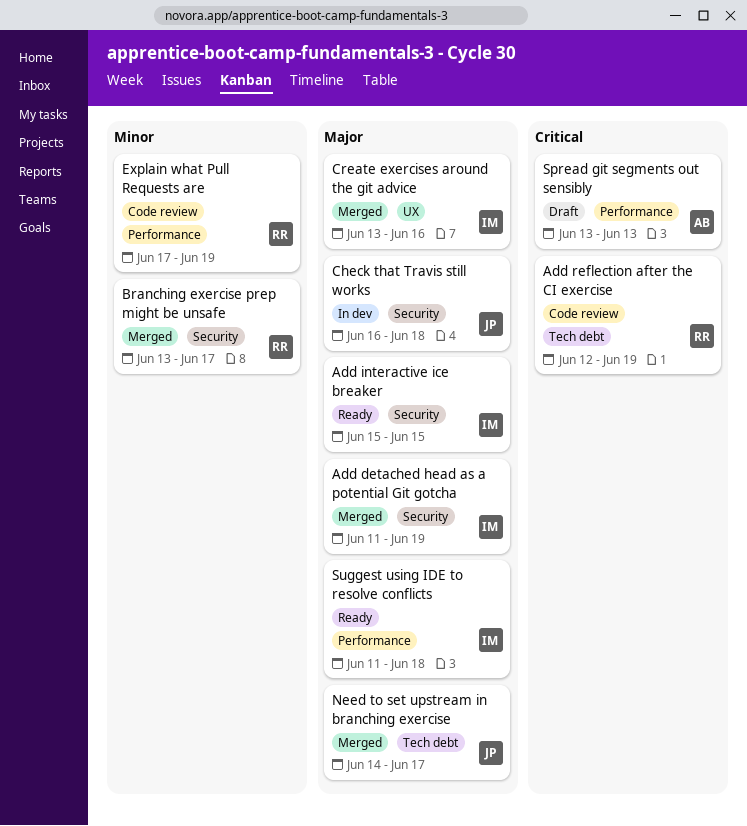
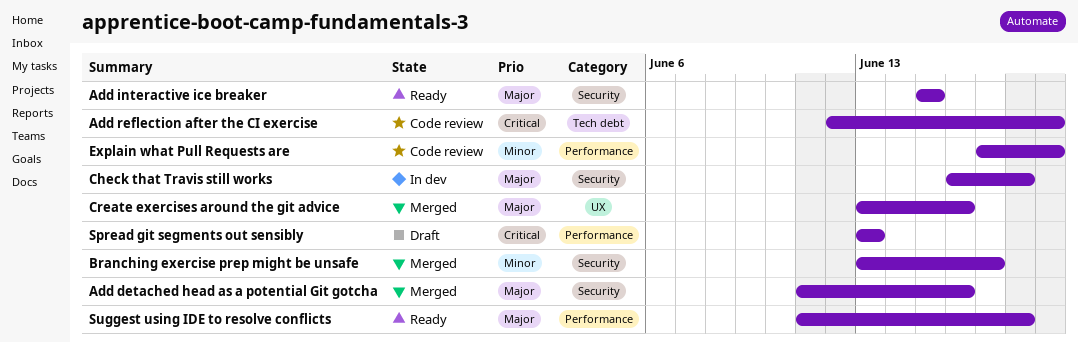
Add detached head as a potential Git gotcha, due: Jun 19 -> Jun 16
Need to set upstream in branching exercise: present -> none

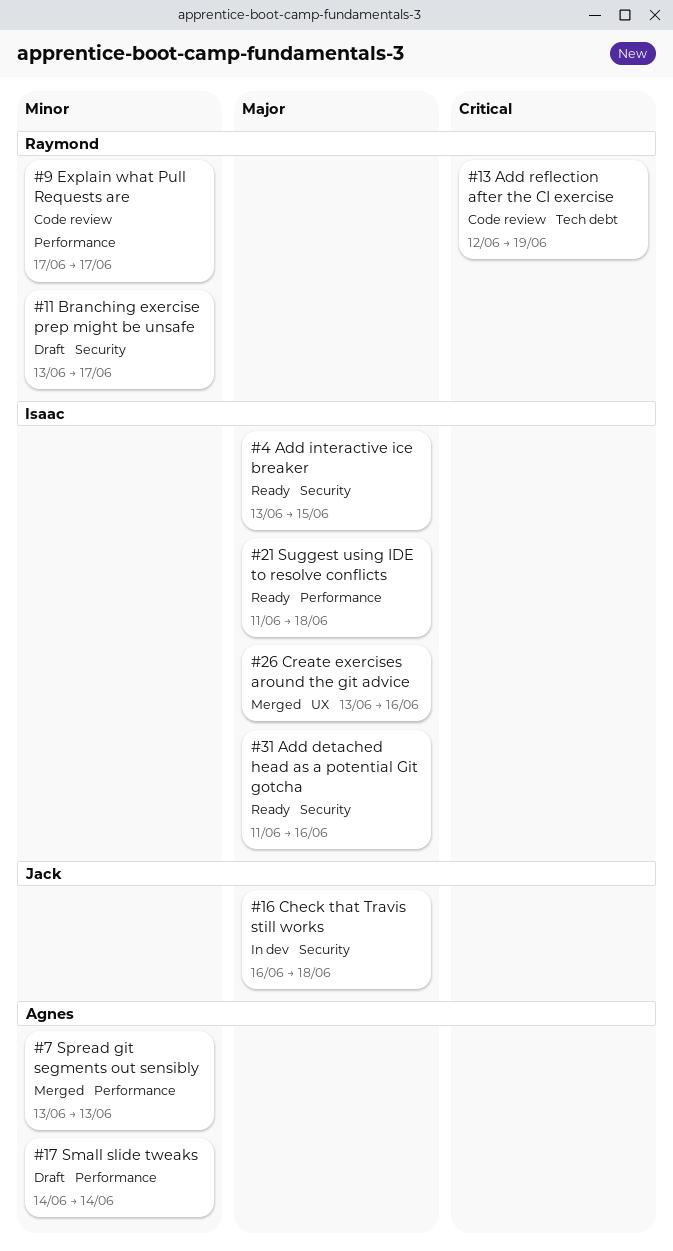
Add detached head as a potential Git gotcha, status: Merged -> Ready
Add interactive ice breaker, start: Jun 15 -> Jun 13
Branching exercise prep might be unsafe, status: Merged -> Draft
Explain what Pull Requests are, due: Jun 19 -> Jun 17
Small slide tweaks: none -> present
Spread git segments out sensibly, status: Draft -> Merged
Spread git segments out sensibly, priority: Critical -> Minor

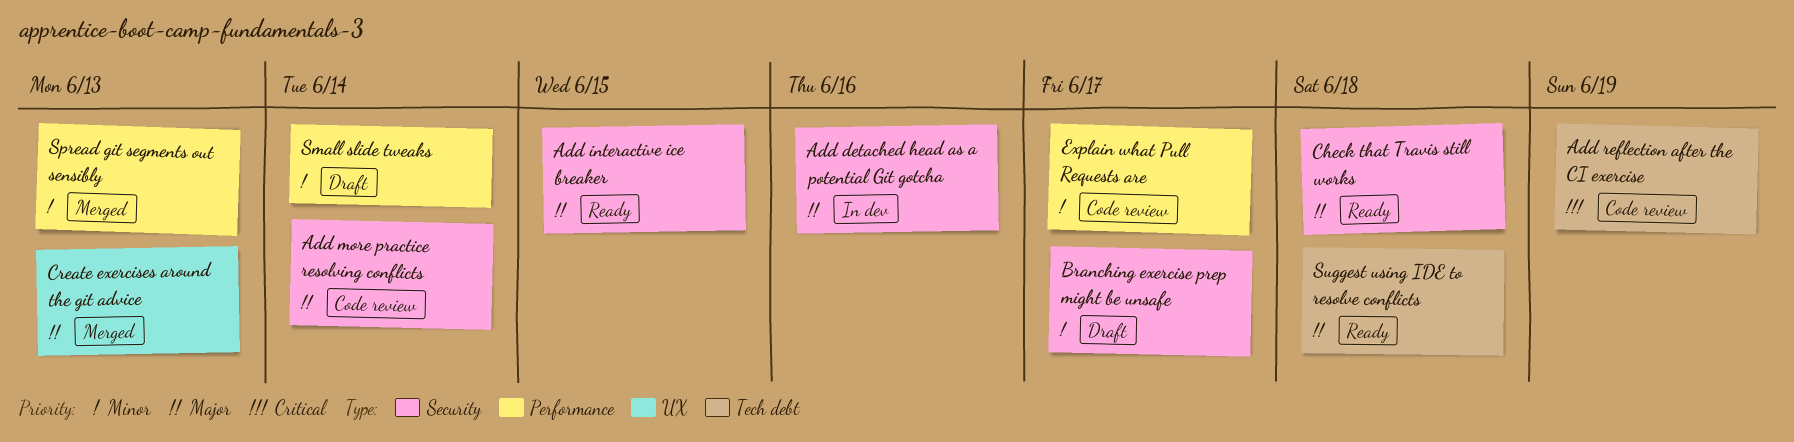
Add detached head as a potential Git gotcha, status: Ready -> In dev
Add more practice resolving conflicts: none -> present
Check that Travis still works, status: In dev -> Ready
Create exercises around the git advice, due: Jun 16 -> Jun 13
Suggest using IDE to resolve conflicts, label: Performance -> Tech debt

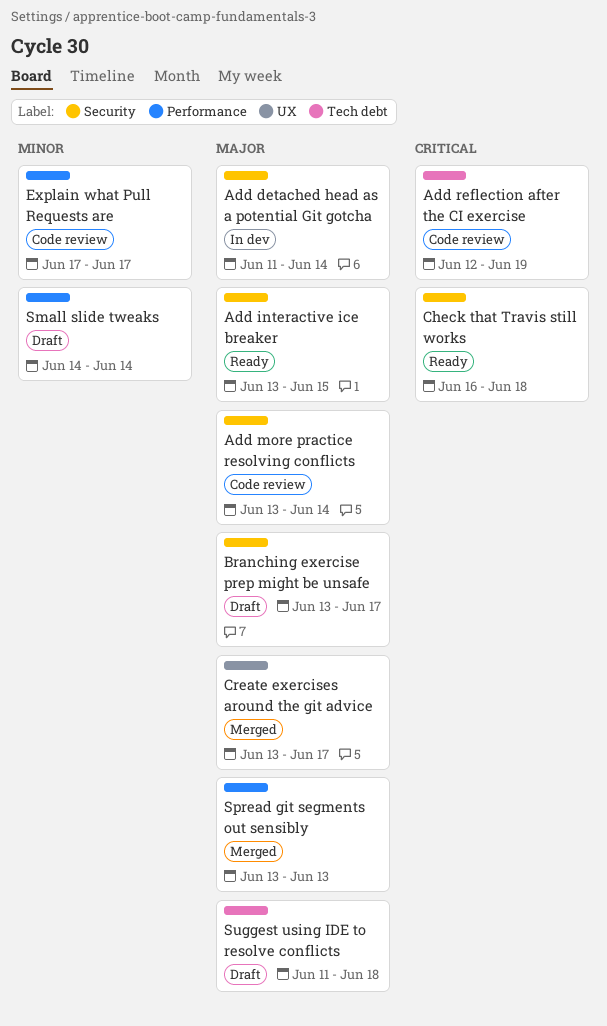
Add detached head as a potential Git gotcha, due: Jun 16 -> Jun 14
Branching exercise prep might be unsafe, priority: Minor -> Major
Check that Travis still works, priority: Major -> Critical
Create exercises around the git advice, due: Jun 13 -> Jun 17
Spread git segments out sensibly, priority: Minor -> Major
Suggest using IDE to resolve conflicts, status: Ready -> Draft

